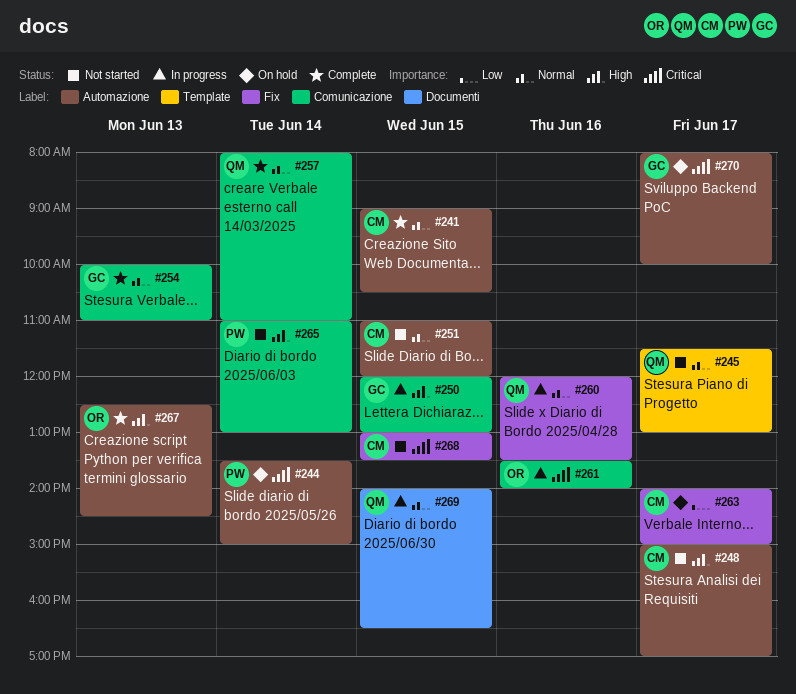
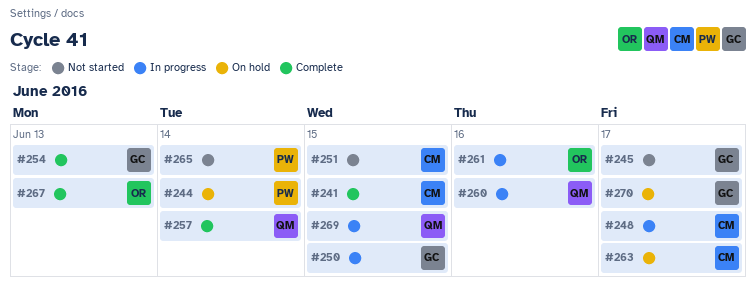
#245, owner: QM -> GC
#248, status: Not started -> In progress
#268: present -> none

